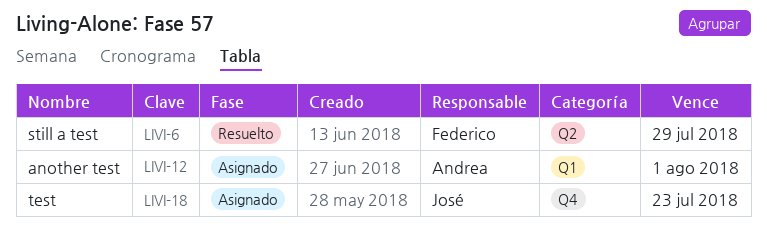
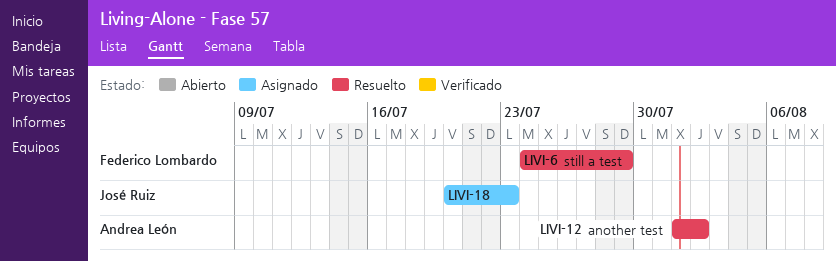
LIVI-12, status: Asignado -> Resuelto
LIVI-12, due: Aug 1 -> Aug 2

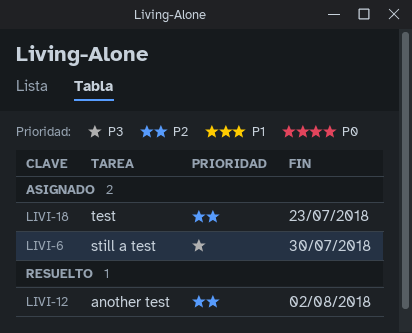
LIVI-6, status: Resuelto -> Asignado
LIVI-6, due: Jul 29 -> Jul 30

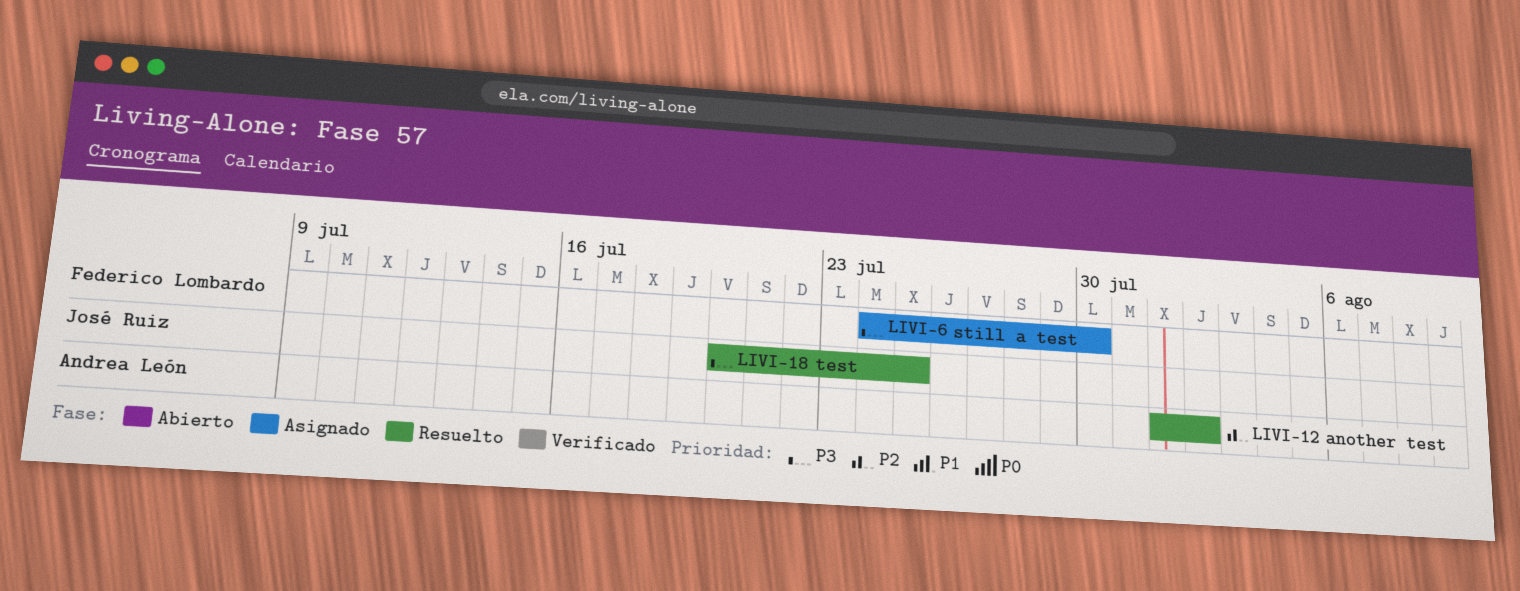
LIVI-18, status: Asignado -> Resuelto
LIVI-18, priority: P2 -> P3
LIVI-18, due: Jul 23 -> Jul 25

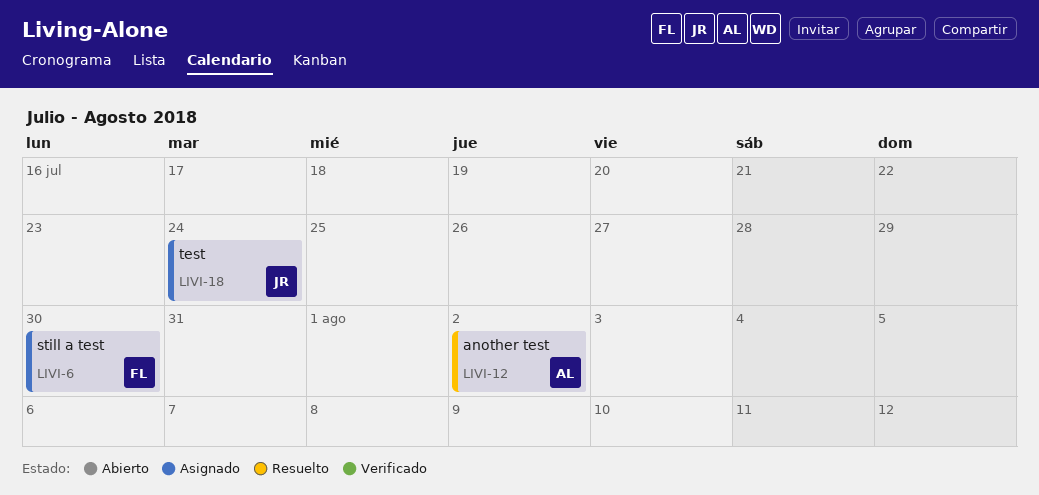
LIVI-18, status: Resuelto -> Asignado
LIVI-18, due: Jul 25 -> Jul 24

